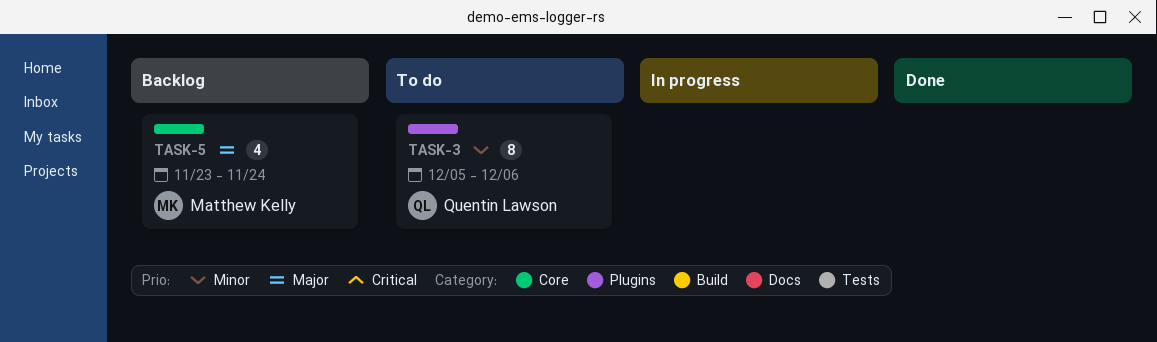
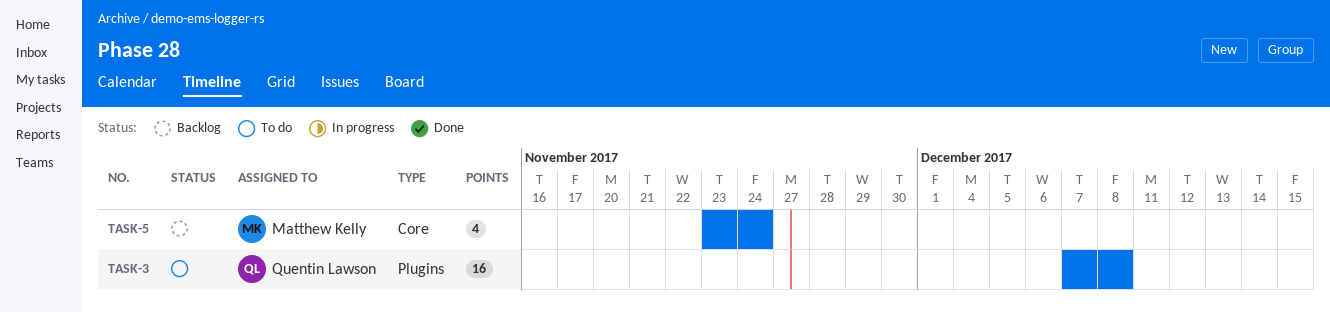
TASK-3, estimate: 8 -> 16
TASK-3, start: Dec 5 -> Dec 7
TASK-3, due: Dec 6 -> Dec 8

